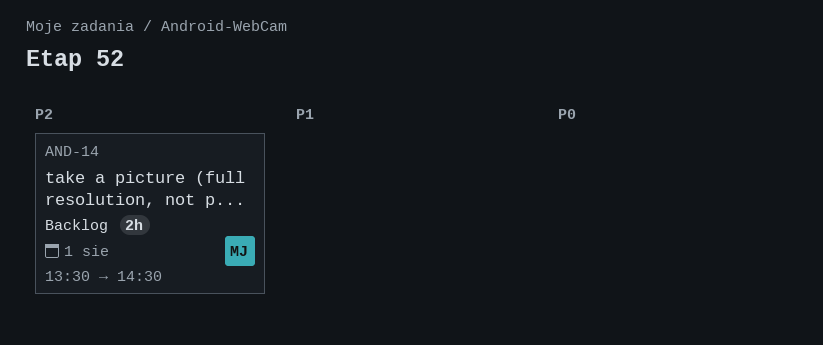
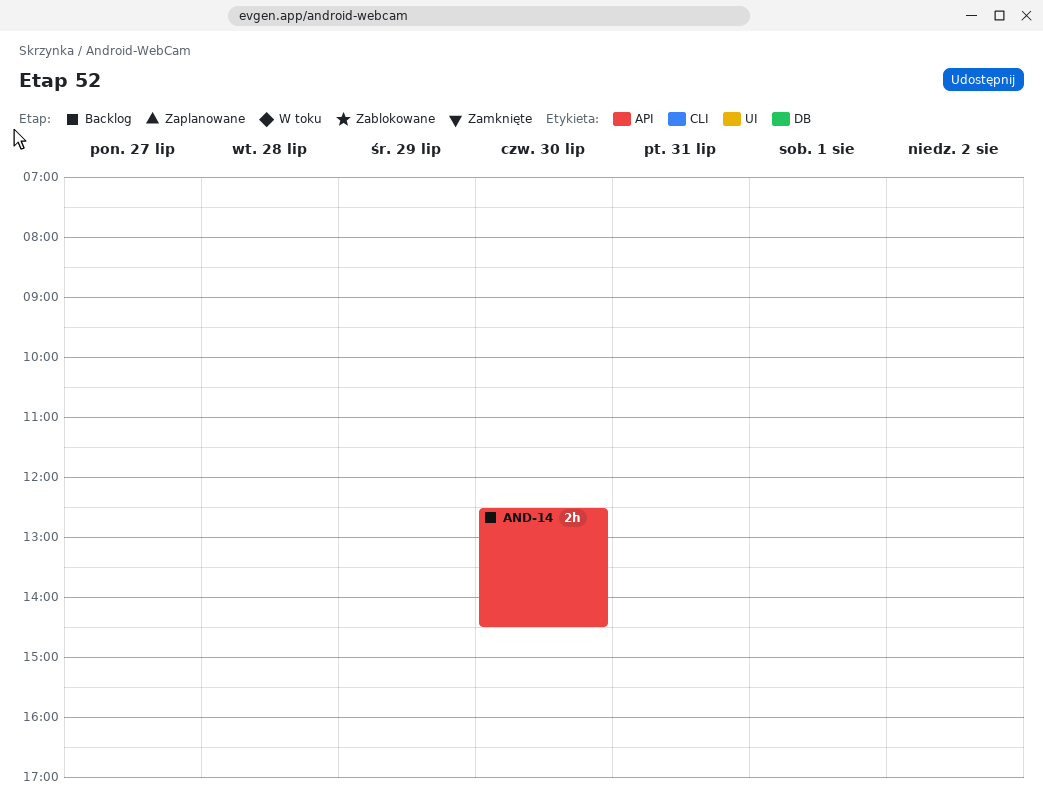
AND-14, day: Aug 1 -> Jul 30
AND-14, begins: 13:30 -> 12:30

